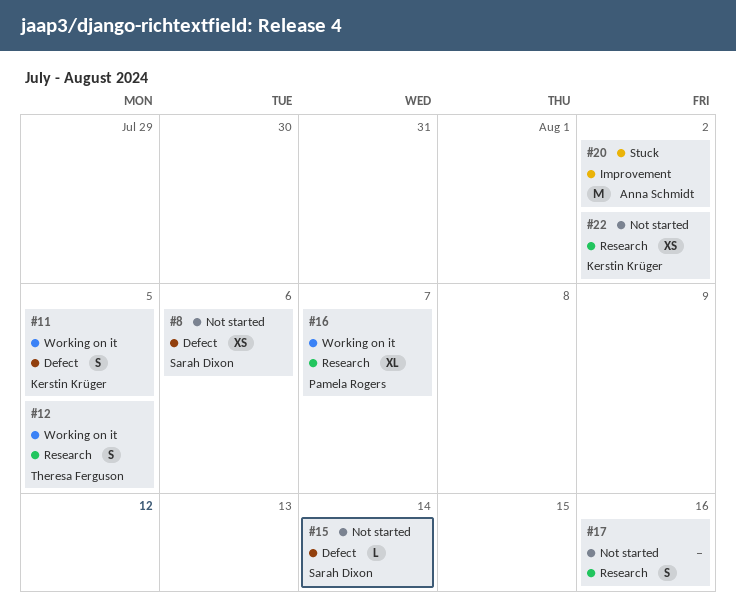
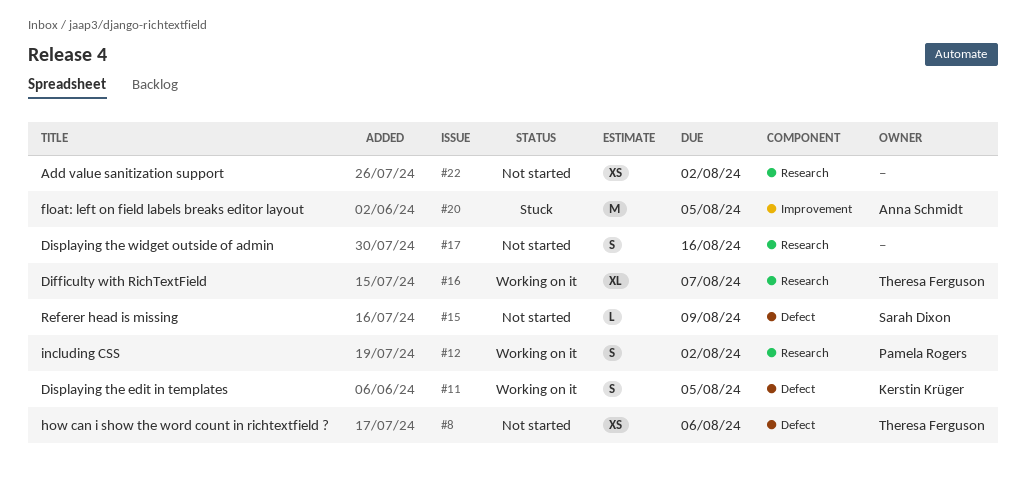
#8, owner: Sarah Dixon -> Theresa Ferguson
#12, owner: Theresa Ferguson -> Pamela Rogers
#12, due: Aug 5 -> Aug 2
#15, due: Aug 14 -> Aug 9
#16, owner: Pamela Rogers -> Theresa Ferguson
#20, due: Aug 2 -> Aug 5
#22, owner: Kerstin Krüger -> none

